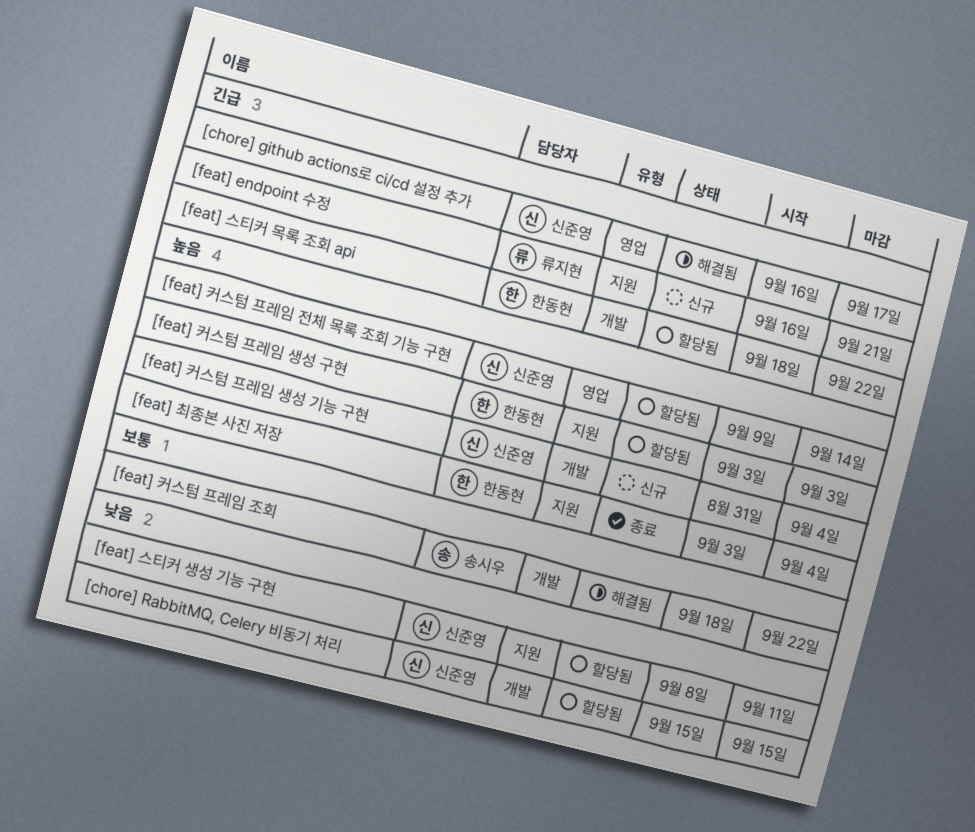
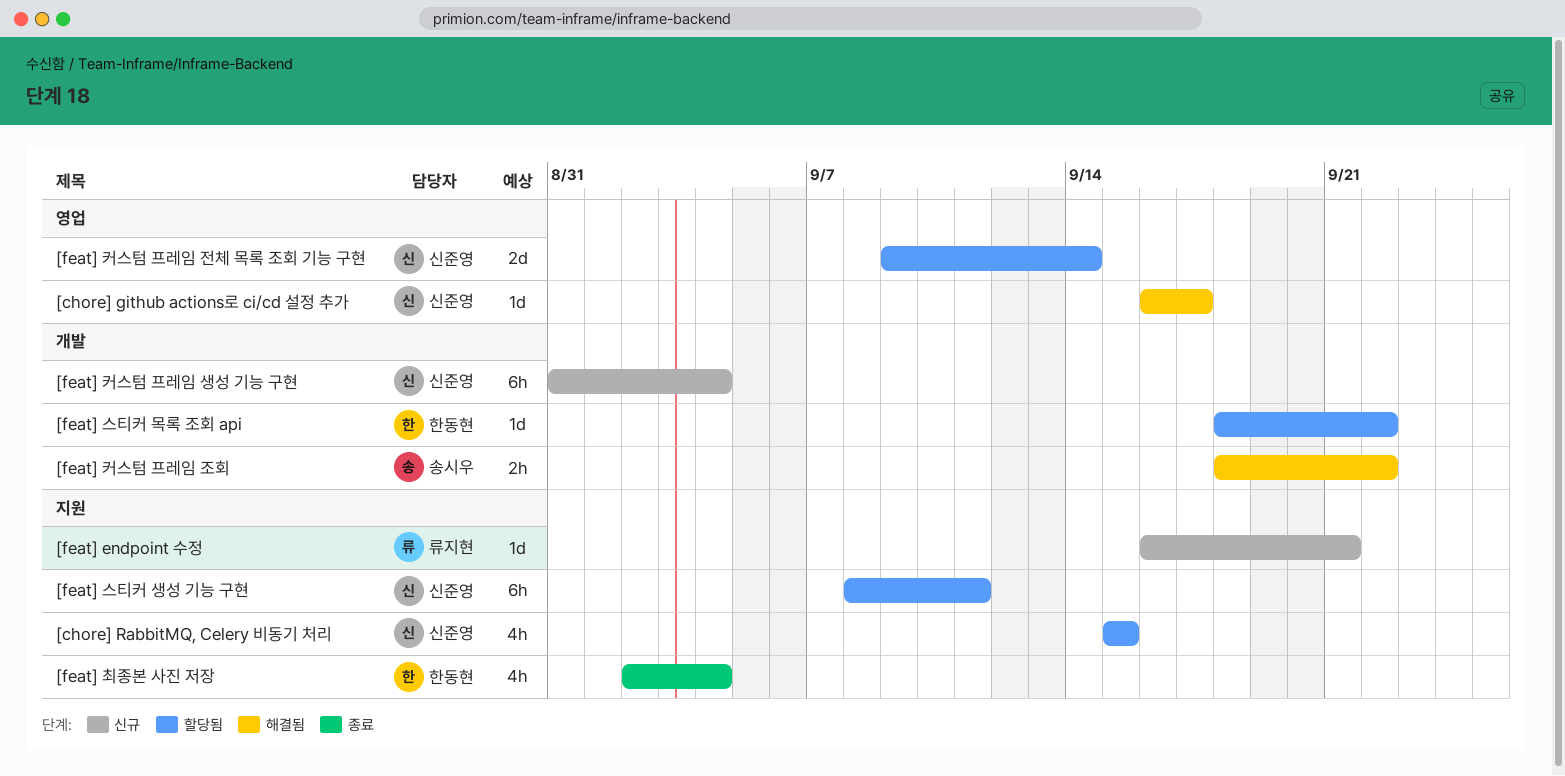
[chore] RabbitMQ, Celery 비동기 처리, label: 개발 -> 지원
[feat] 최종본 사진 저장, start: Sep 3 -> Sep 2
[feat] 커스텀 프레임 생성 구현: present -> none

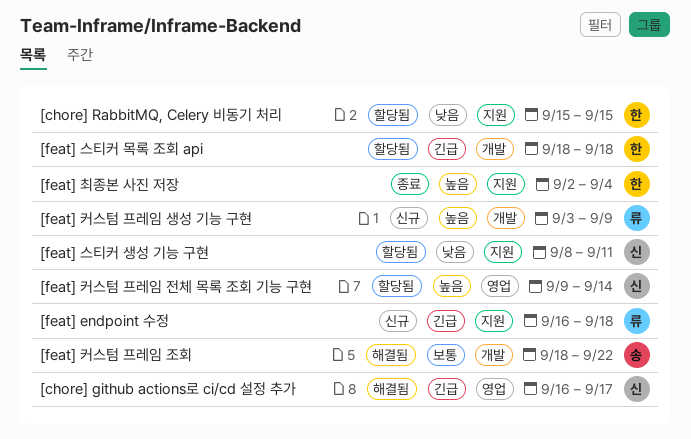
[chore] RabbitMQ, Celery 비동기 처리, owner: 신준영 -> 한동현
[feat] endpoint 수정, due: Sep 21 -> Sep 18
[feat] 스티커 목록 조회 api, due: Sep 22 -> Sep 18
[feat] 커스텀 프레임 생성 기능 구현, owner: 신준영 -> 류지현
[feat] 커스텀 프레임 생성 기능 구현, start: Aug 31 -> Sep 3
[feat] 커스텀 프레임 생성 기능 구현, due: Sep 4 -> Sep 9

